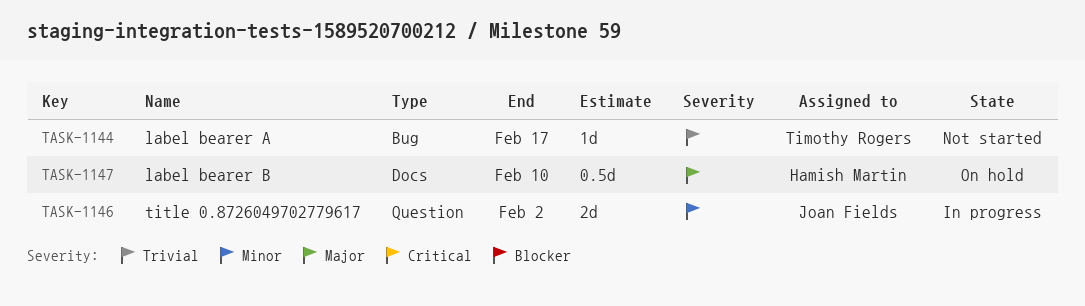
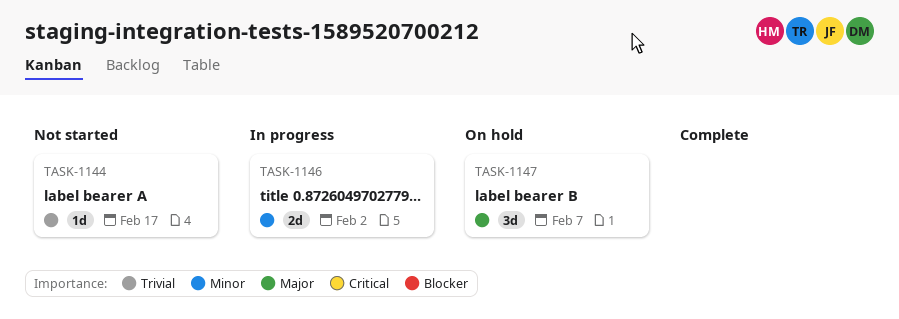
TASK-1147, estimate: 0.5d -> 3d
TASK-1147, due: Feb 10 -> Feb 7

